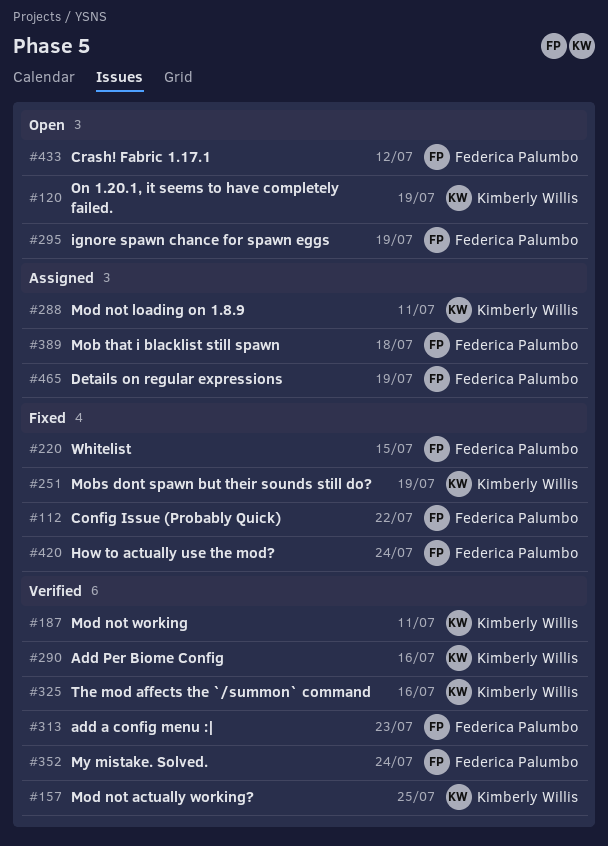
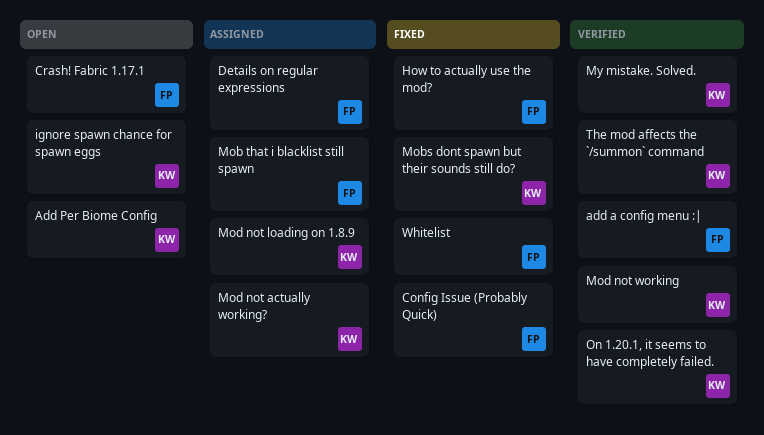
Add Per Biome Config, status: Verified -> Open
ignore spawn chance for spawn eggs, owner: Federica Palumbo -> Kimberly Willis
Mod not actually working?, status: Verified -> Assigned
My mistake. Solved., owner: Federica Palumbo -> Kimberly Willis
On 1.20.1, it seems to have completely failed., status: Open -> Verified

